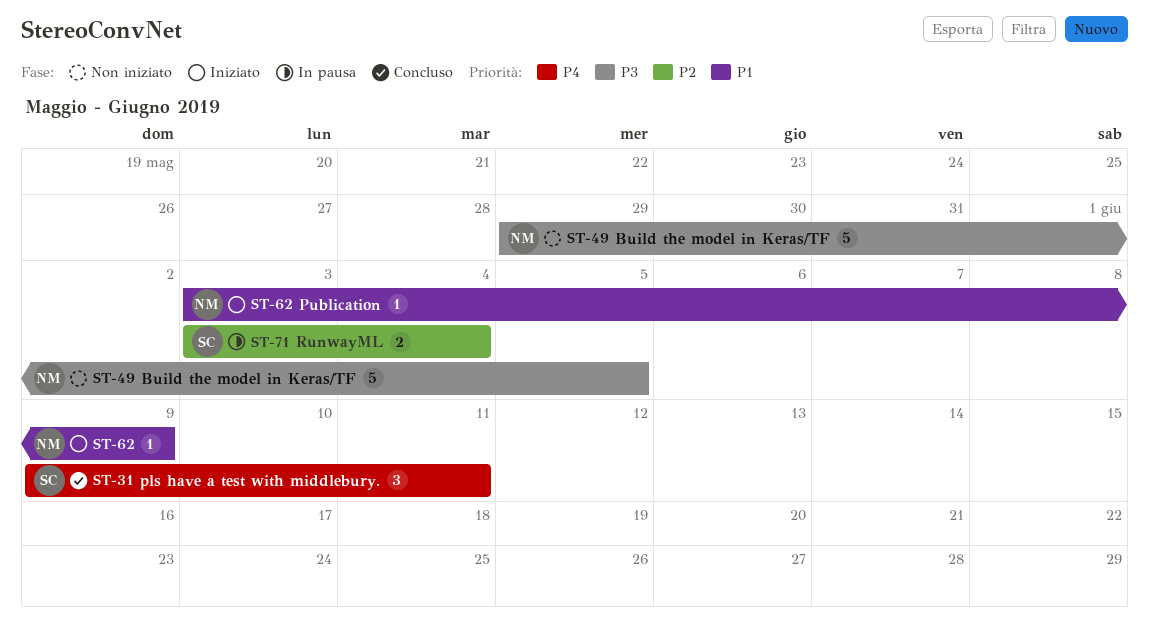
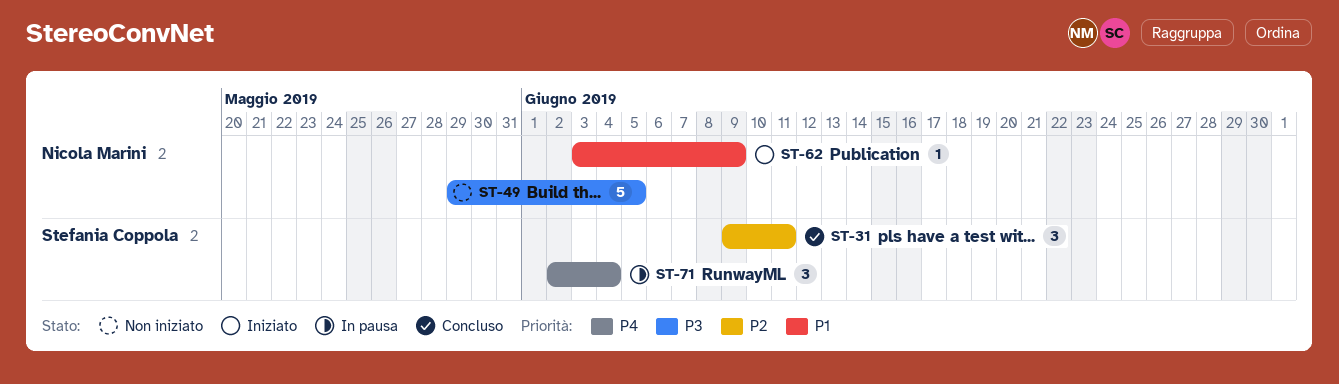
ST-31, priority: P4 -> P2
ST-71, priority: P2 -> P4
ST-71, estimate: 2 -> 3
ST-71, start: Jun 3 -> Jun 2

